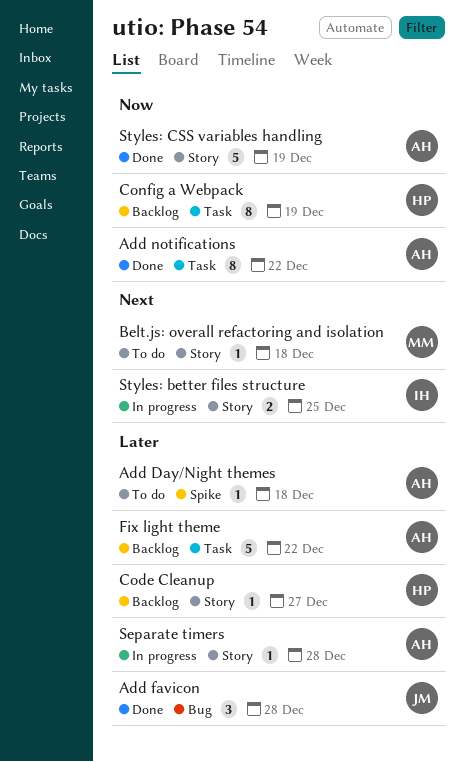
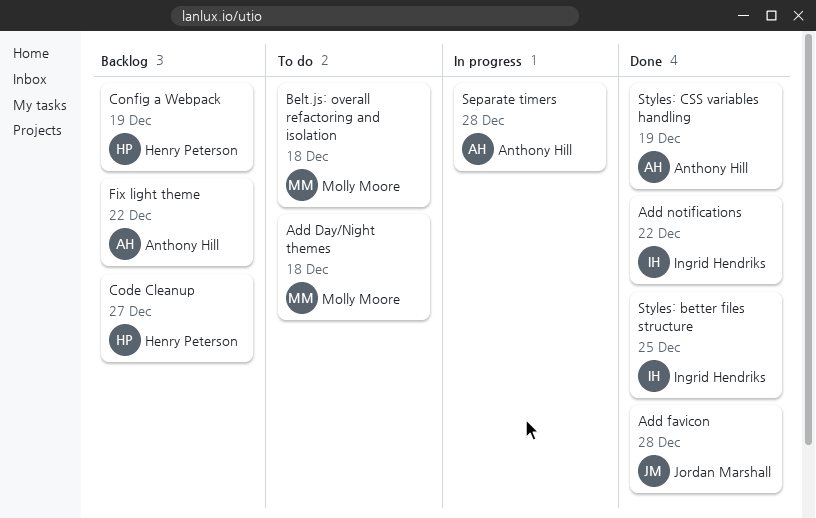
Add Day/Night themes, owner: Anthony Hill -> Molly Moore
Add notifications, owner: Anthony Hill -> Ingrid Hendriks
Styles: better files structure, status: In progress -> Done

